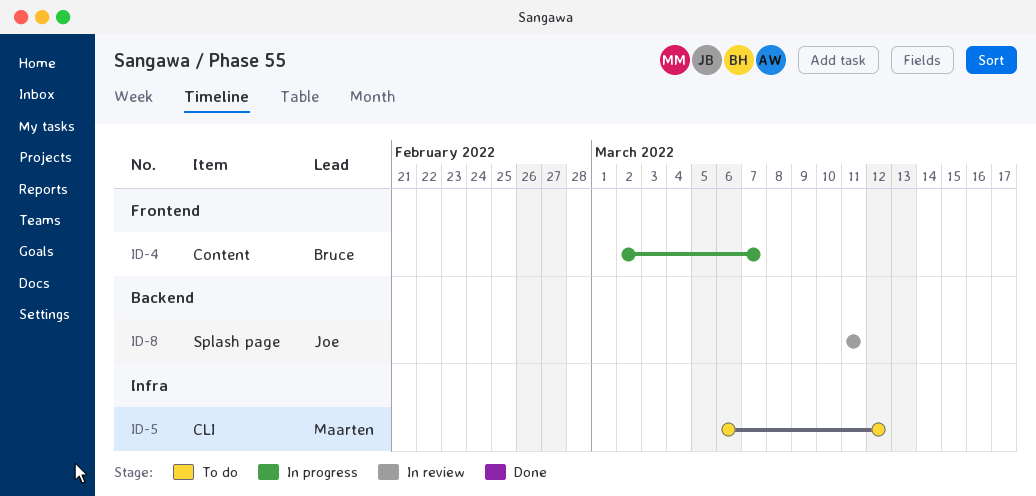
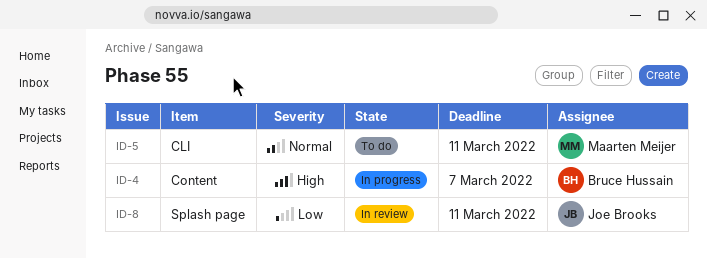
ID-5, due: Mar 12 -> Mar 11

